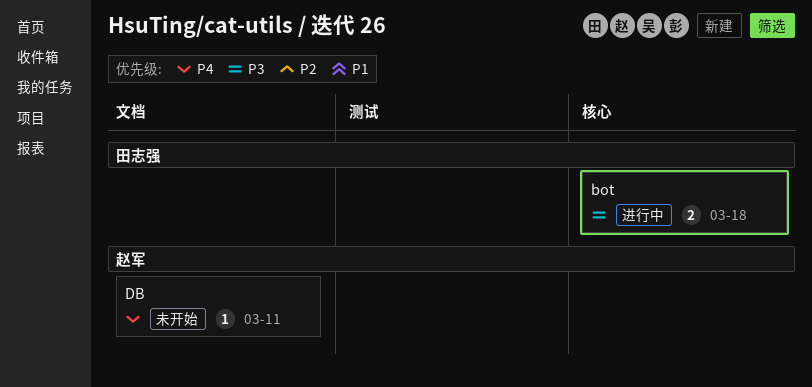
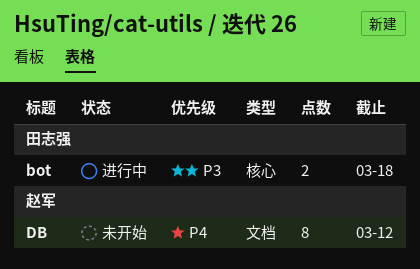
DB, estimate: 1 -> 8
DB, due: Mar 11 -> Mar 12

